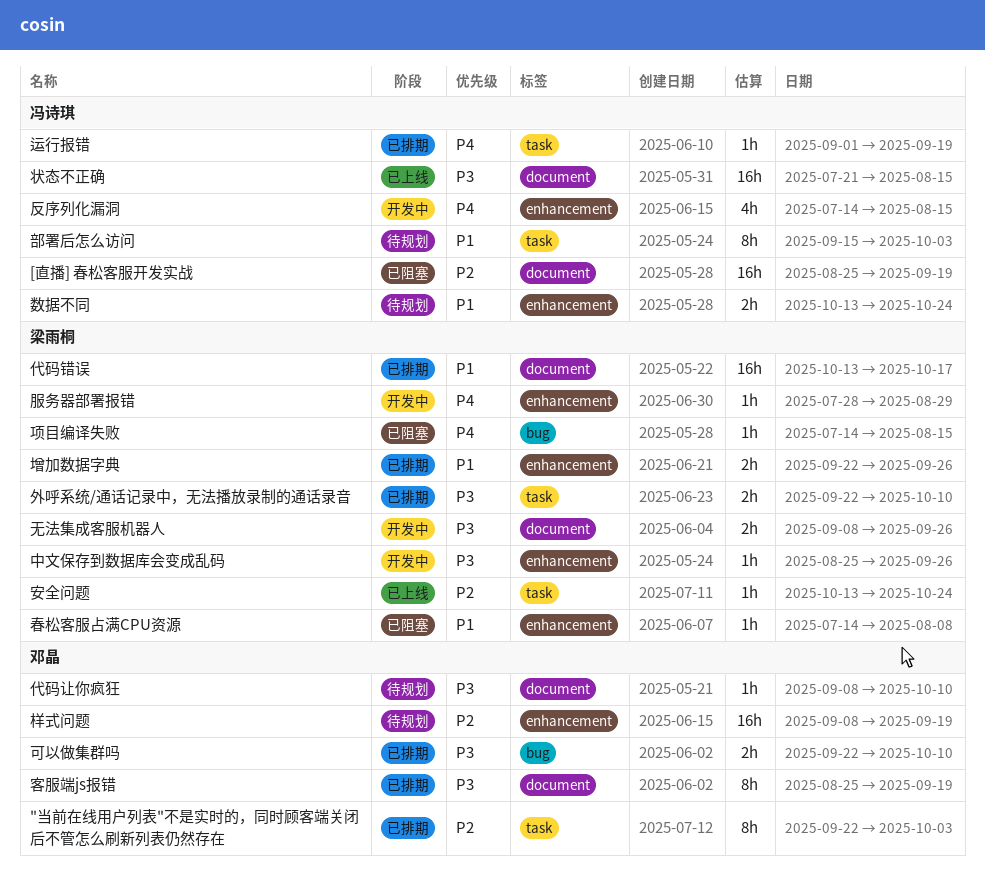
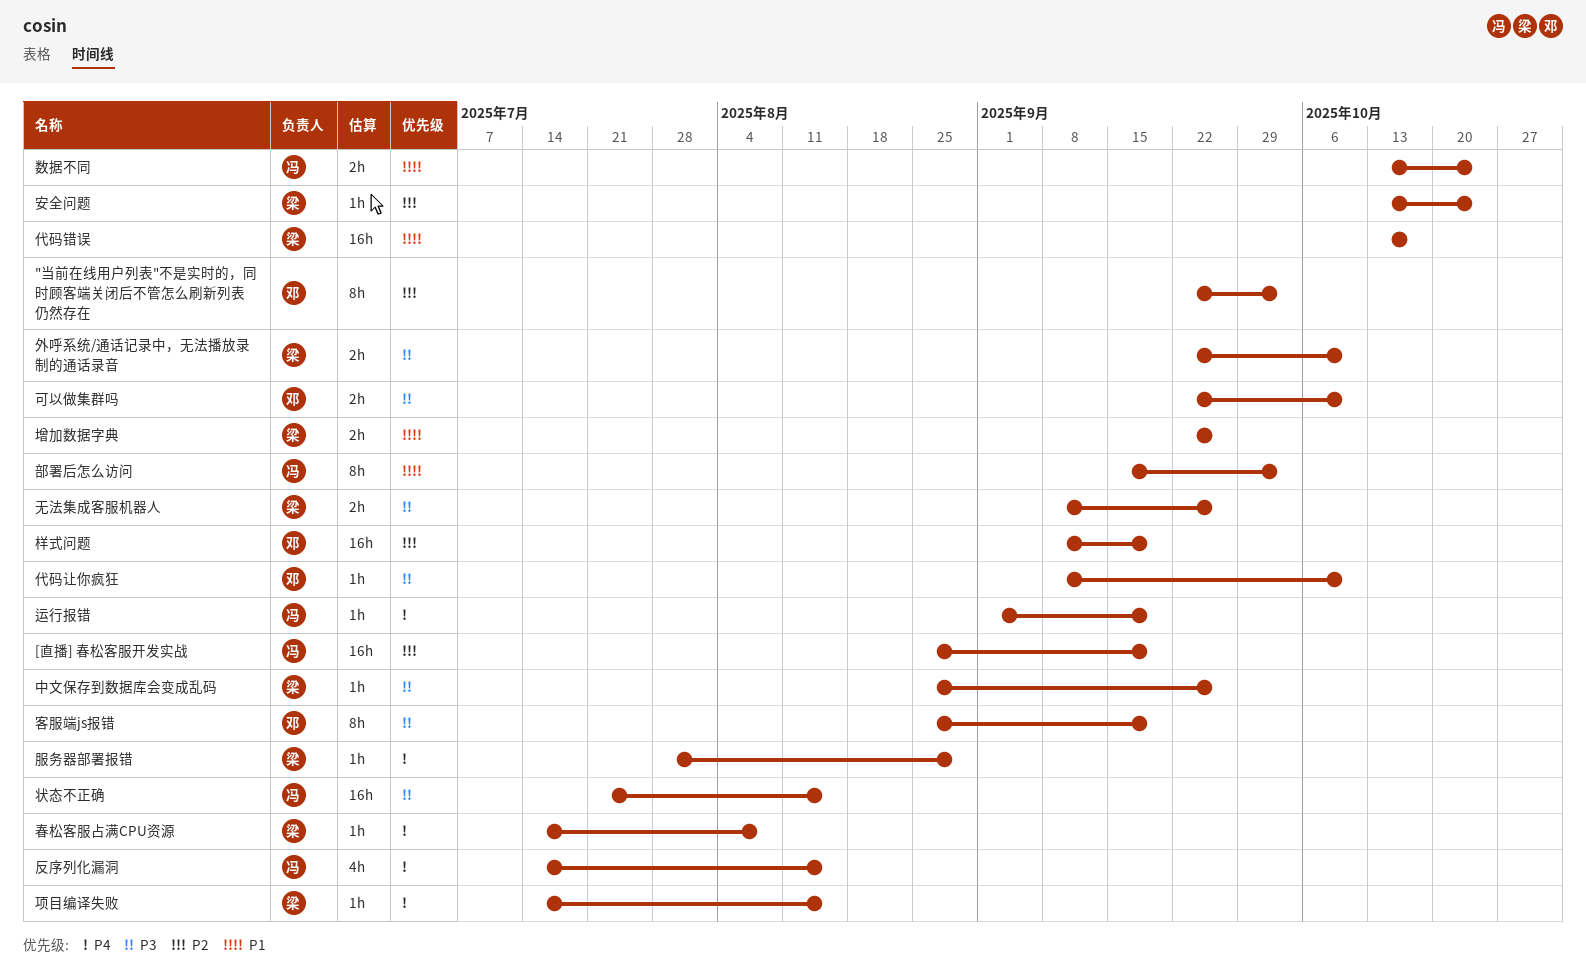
春松客服占满CPU资源, priority: P1 -> P4

